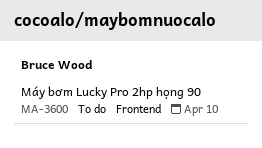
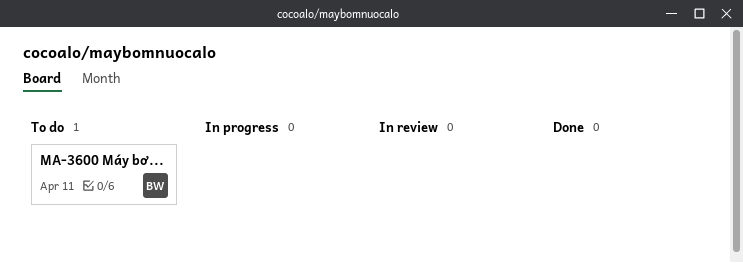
MA-3600, due: Apr 10 -> Apr 11

